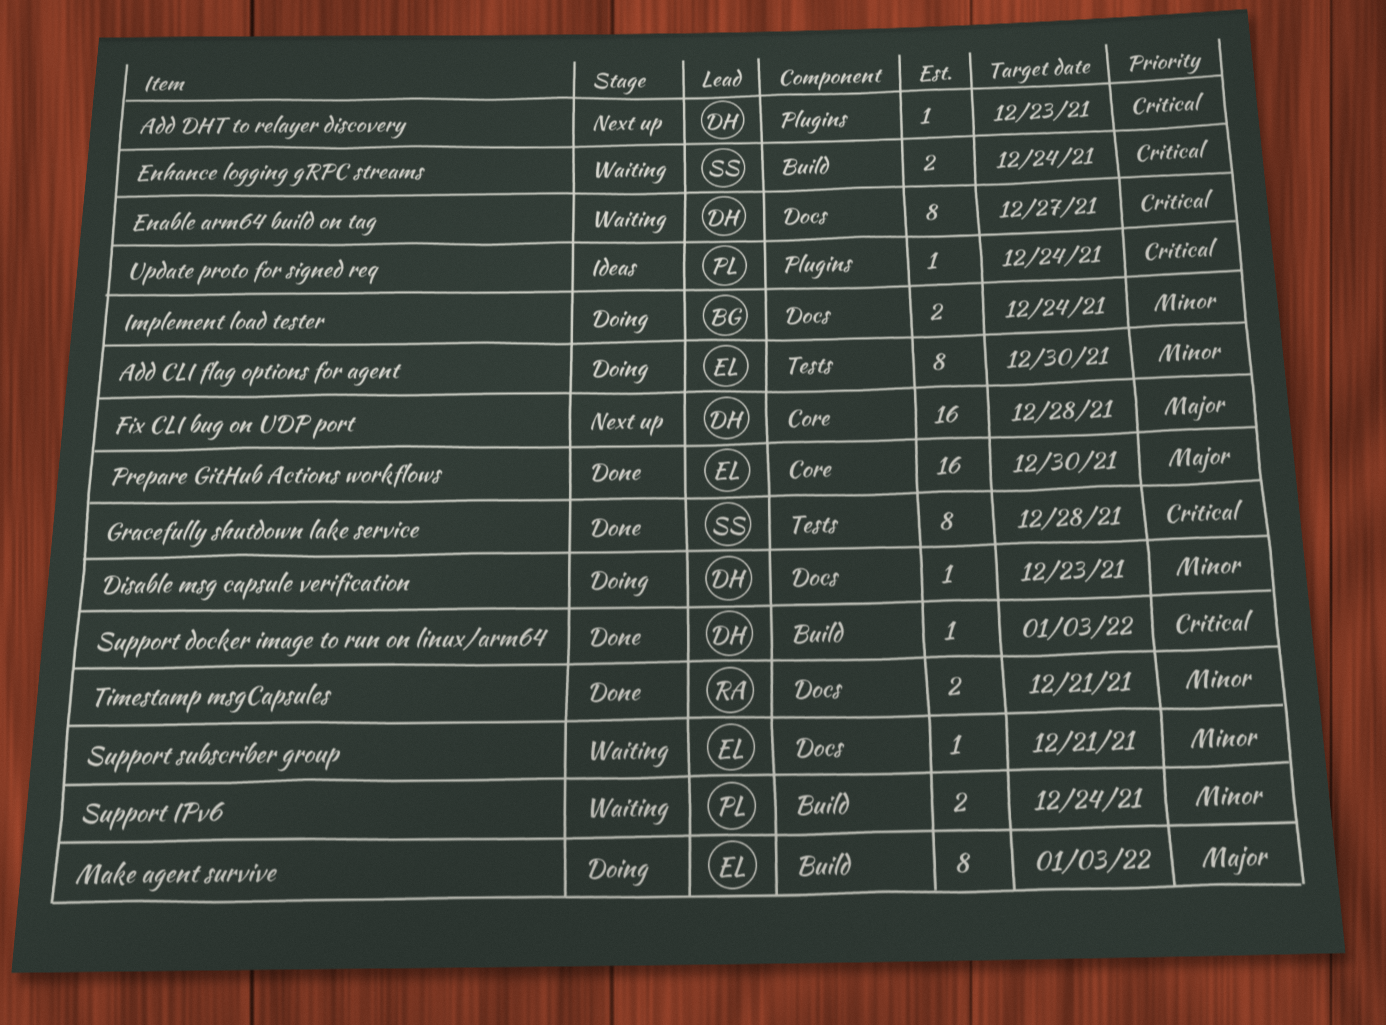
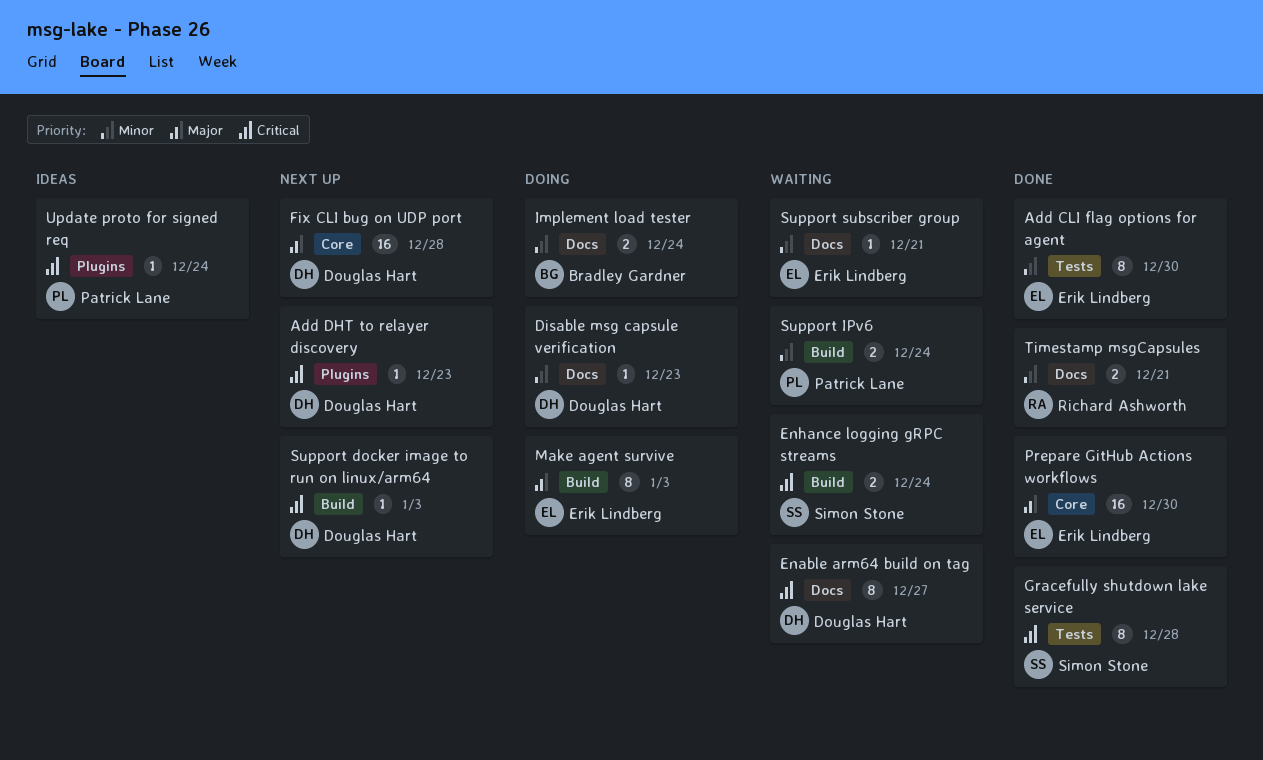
Add CLI flag options for agent, status: Doing -> Done
Support docker image to run on linux/arm64, status: Done -> Next up

